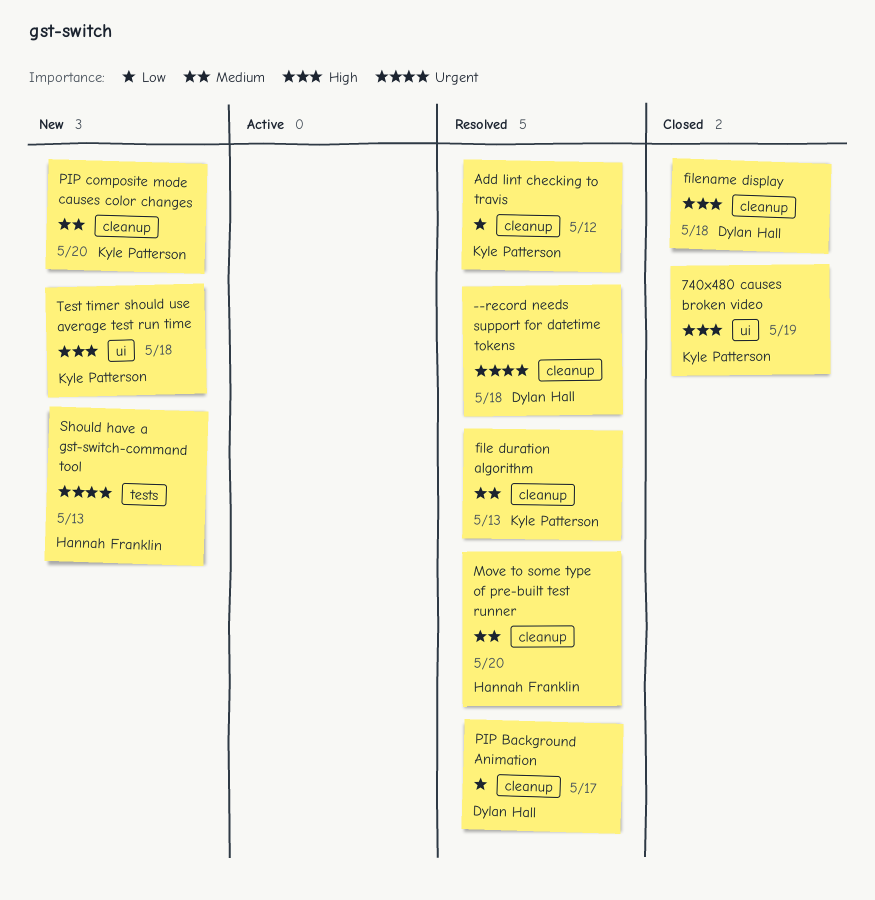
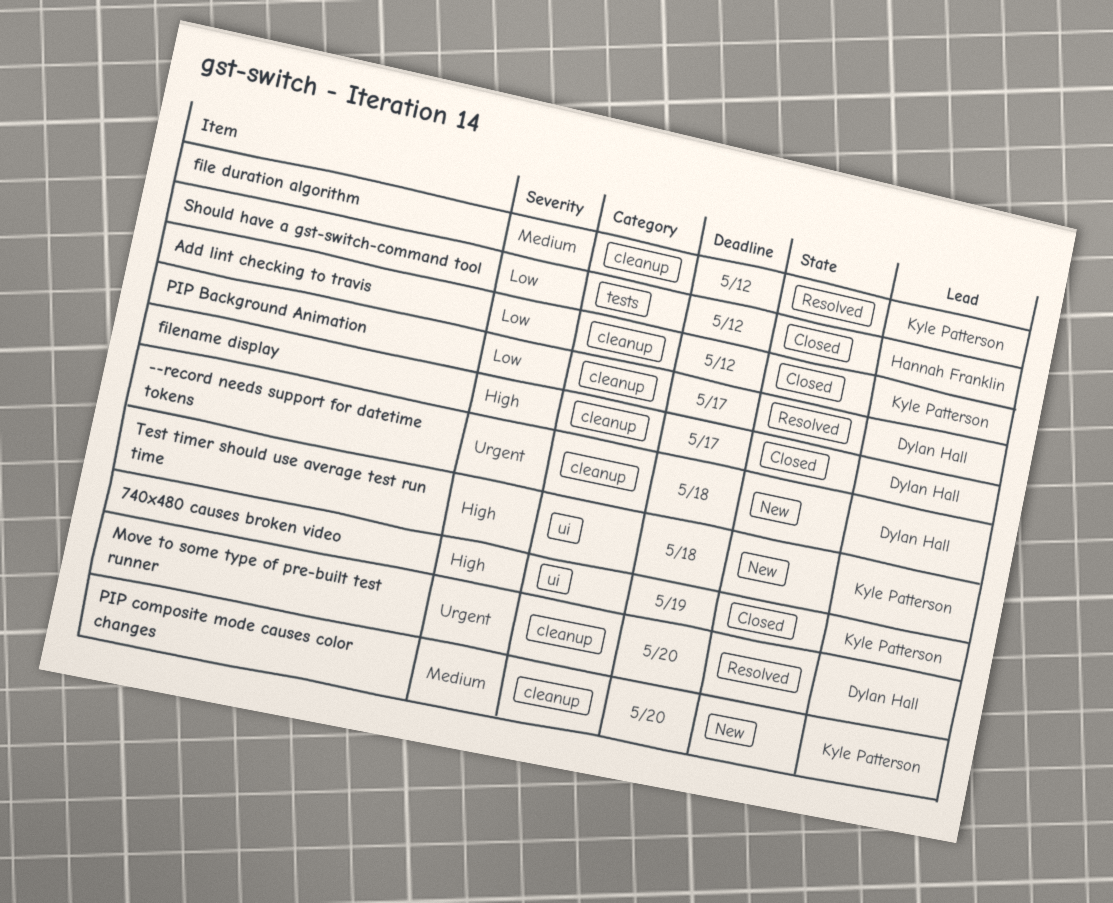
--record needs support for datetime tokens, status: Resolved -> New
Add lint checking to travis, status: Resolved -> Closed
file duration algorithm, due: May 13 -> May 12
filename display, due: May 18 -> May 17
Move to some type of pre-built test runner, owner: Hannah Franklin -> Dylan Hall
Move to some type of pre-built test runner, priority: Medium -> Urgent
Should have a gst-switch-command tool, status: New -> Closed
Should have a gst-switch-command tool, priority: Urgent -> Low
Should have a gst-switch-command tool, due: May 13 -> May 12

